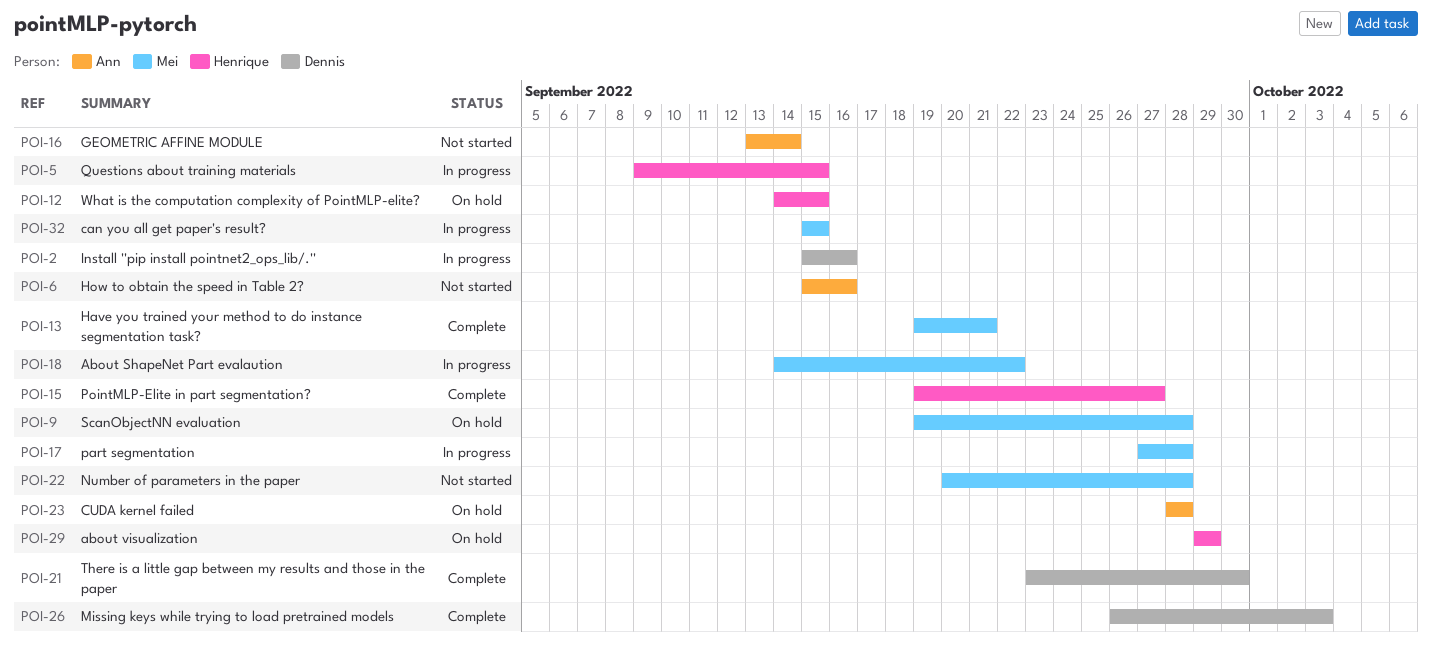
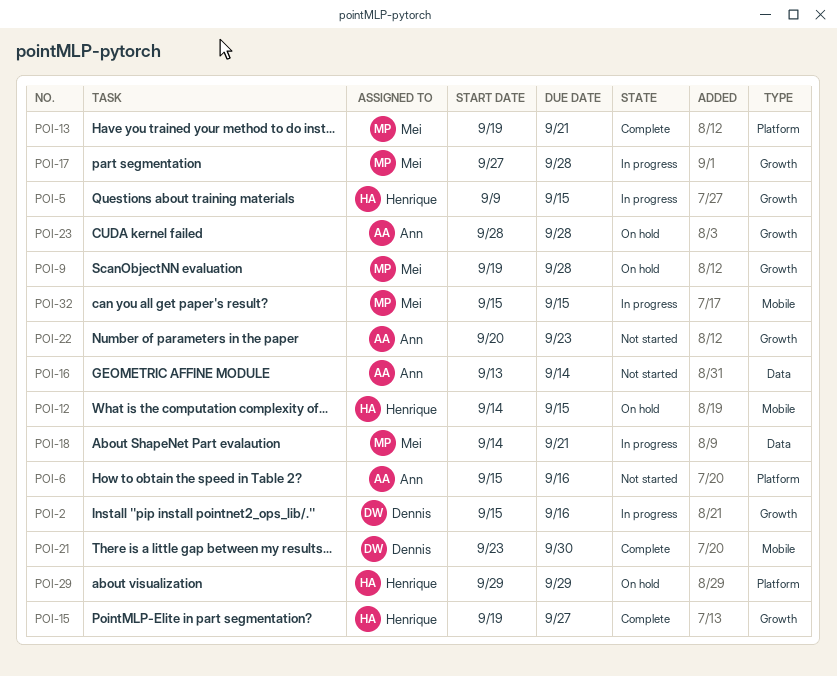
POI-18, due: Sep 22 -> Sep 21
POI-22, owner: Mei -> Ann
POI-22, due: Sep 28 -> Sep 23
POI-26: present -> none

